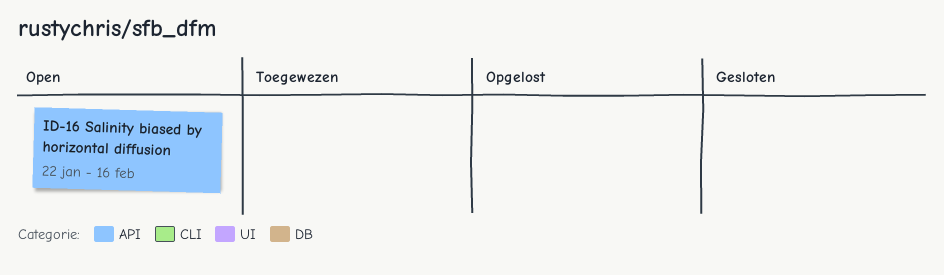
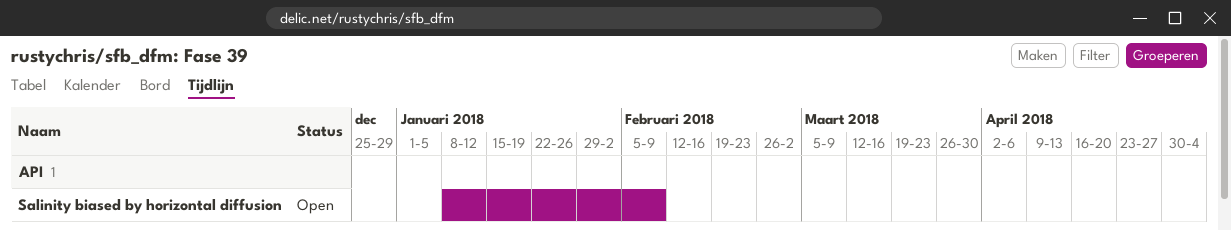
Salinity biased by horizontal diffusion, start: Jan 22 -> Jan 8
Salinity biased by horizontal diffusion, due: Feb 16 -> Feb 9

